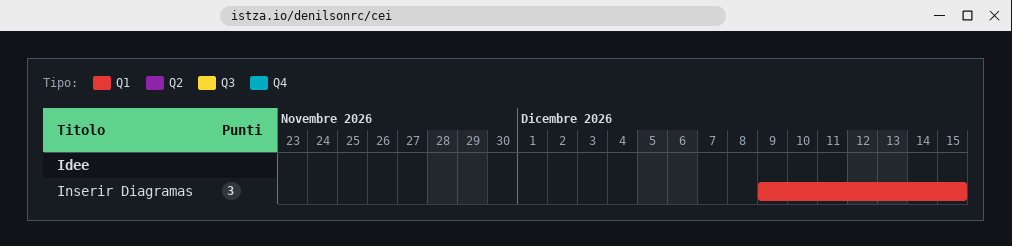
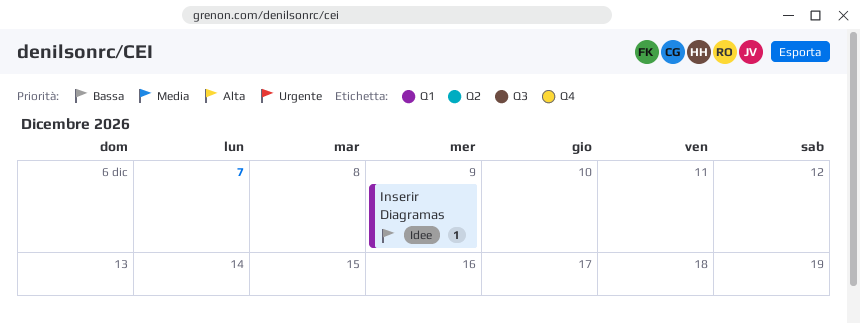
Inserir Diagramas, estimate: 3 -> 1
Inserir Diagramas, due: Dec 15 -> Dec 9

